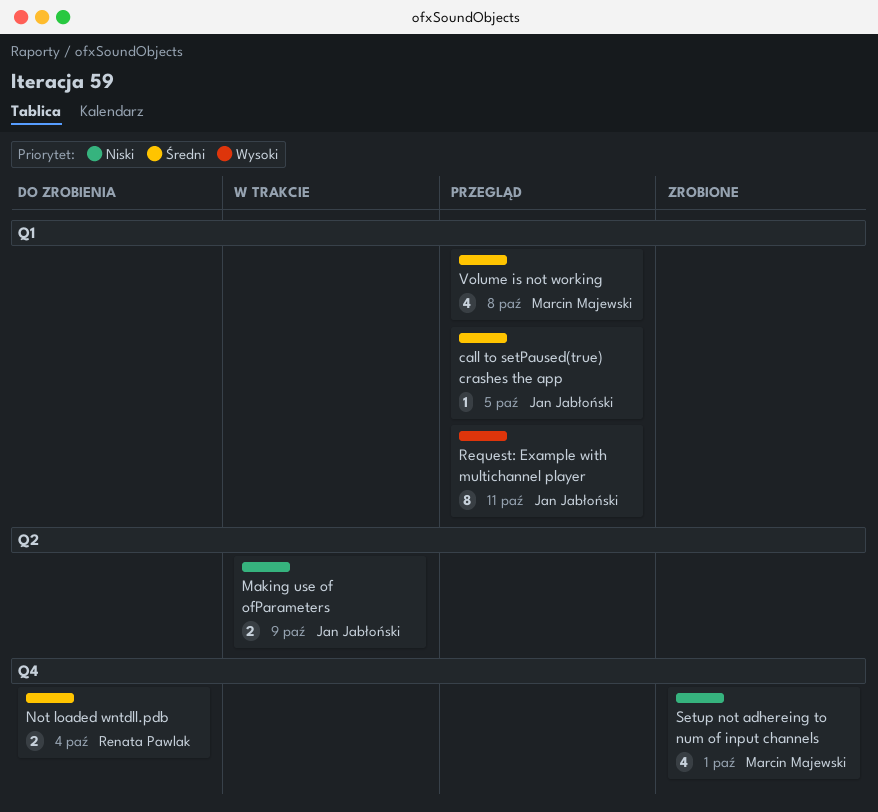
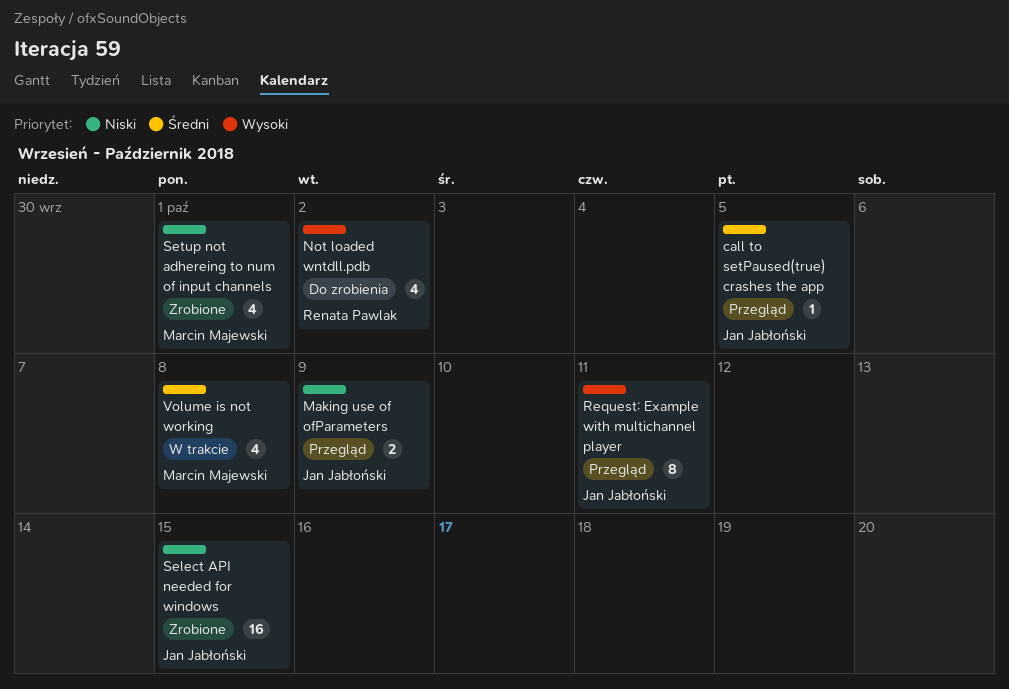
Making use of ofParameters, status: W trakcie -> Przegląd
Not loaded wntdll.pdb, priority: Średni -> Wysoki
Not loaded wntdll.pdb, estimate: 2 -> 4
Not loaded wntdll.pdb, due: Oct 4 -> Oct 2
Select API needed for windows: none -> present
Volume is not working, status: Przegląd -> W trakcie

